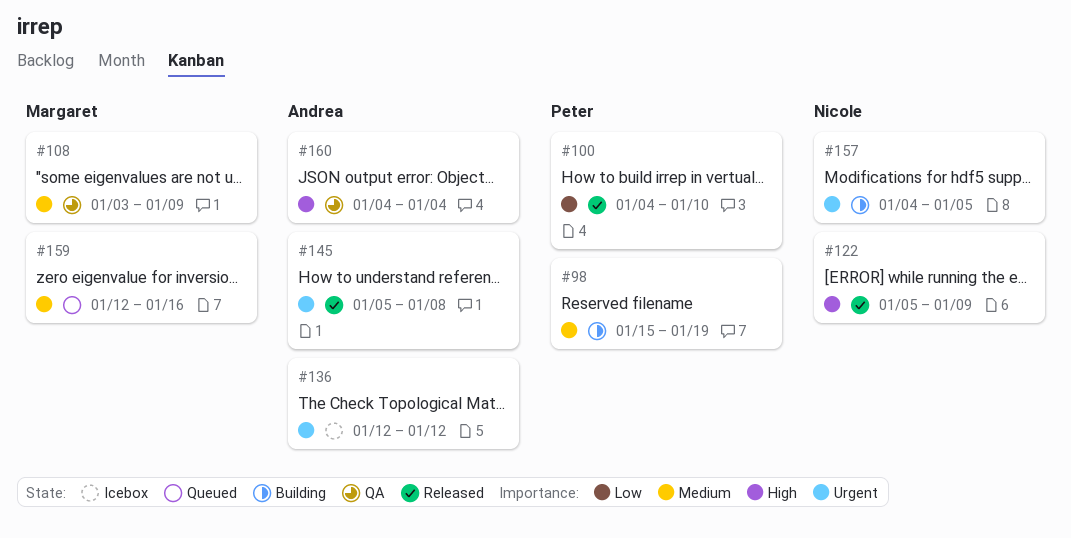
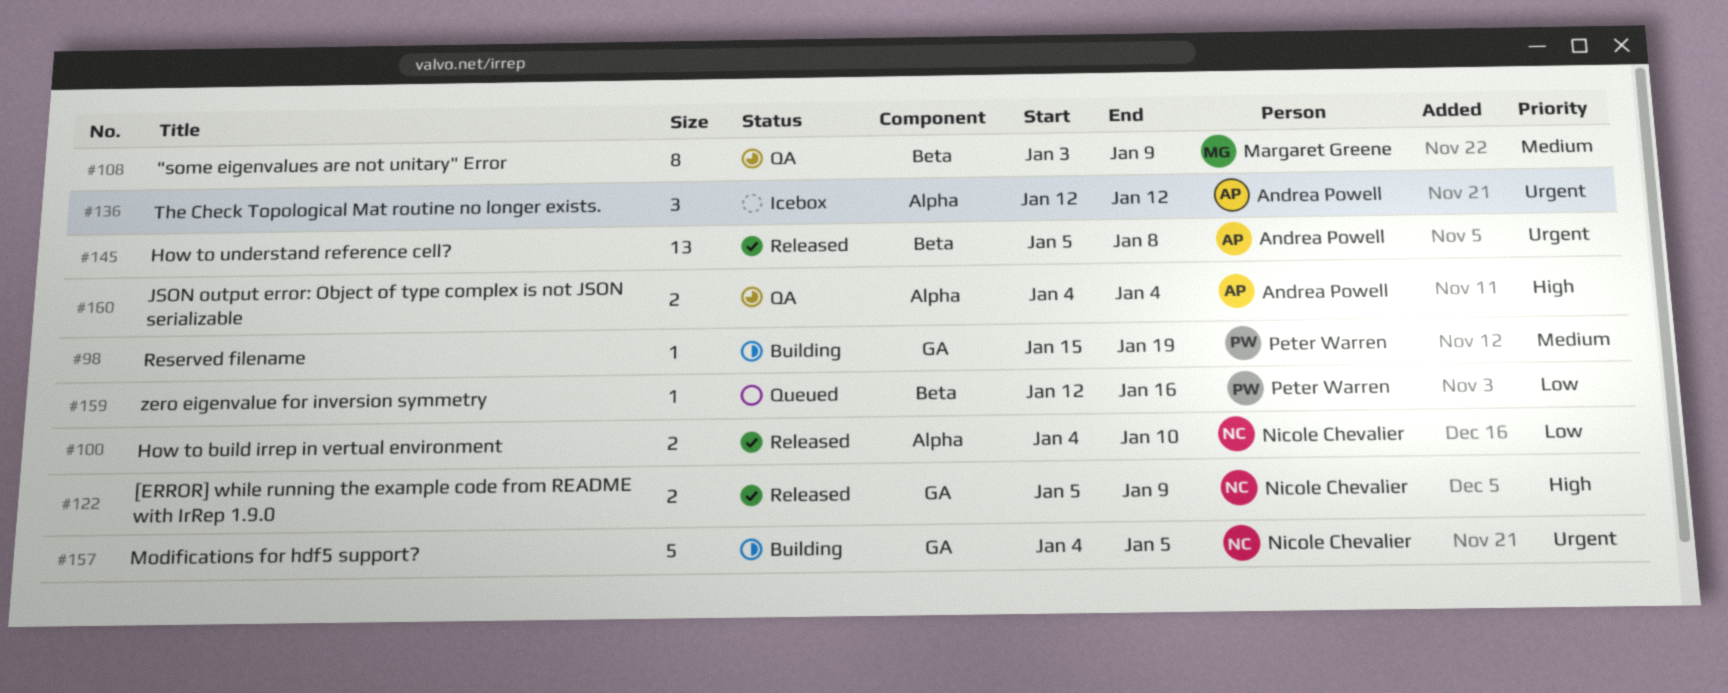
#100, owner: Peter Warren -> Nicole Chevalier
#159, owner: Margaret Greene -> Peter Warren
#159, priority: Medium -> Low

